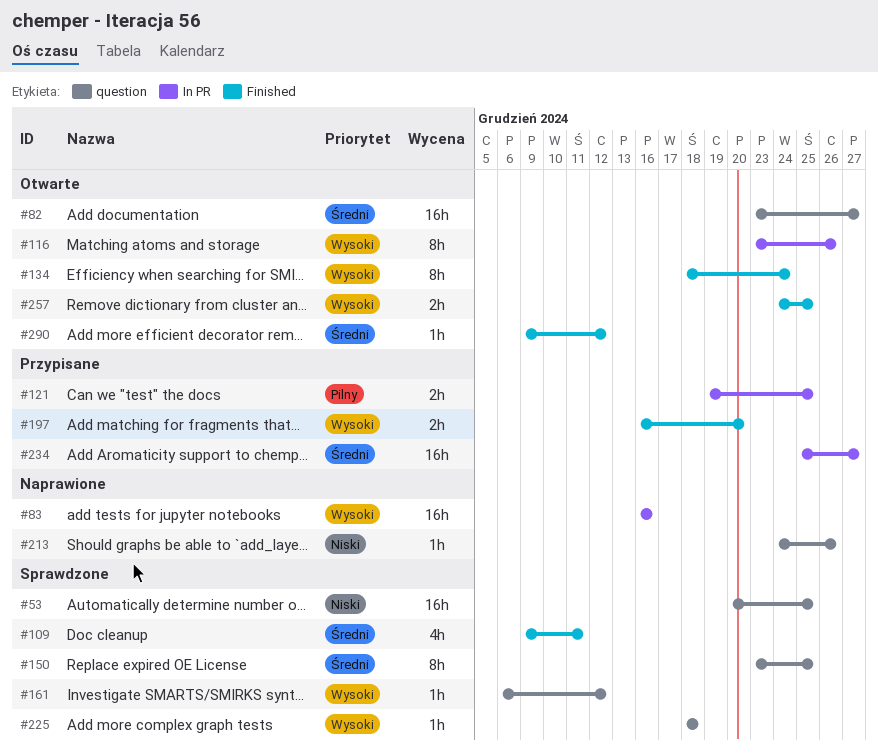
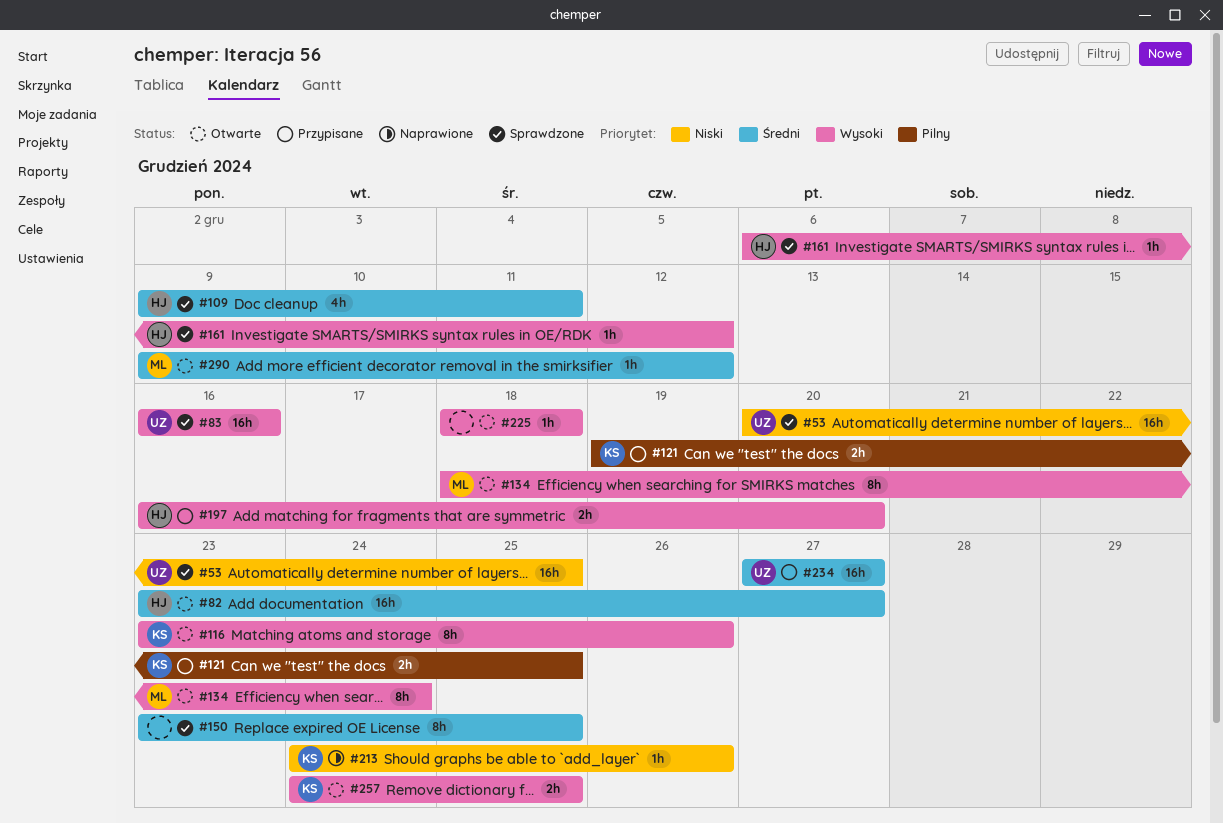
#83, status: Naprawione -> Sprawdzone
#225, status: Sprawdzone -> Otwarte
#234, start: Dec 25 -> Dec 27

